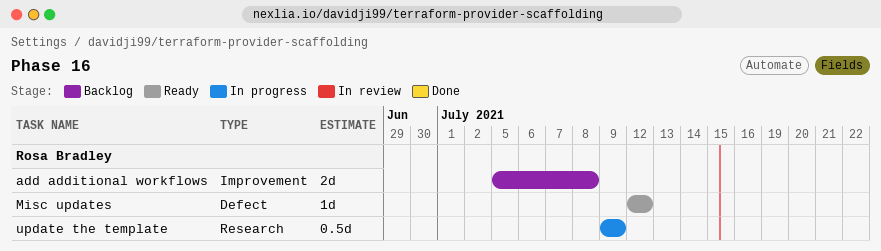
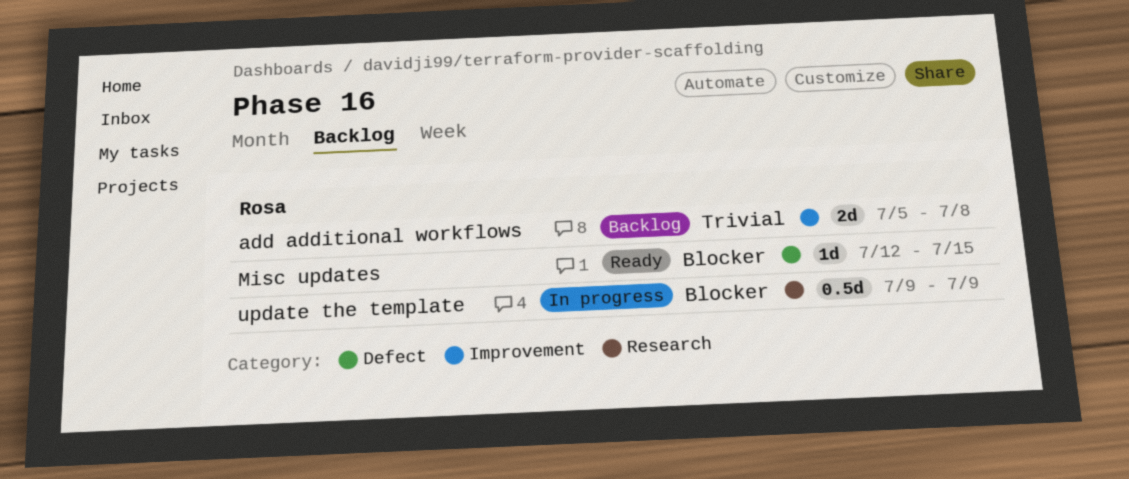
Misc updates, due: Jul 12 -> Jul 15

